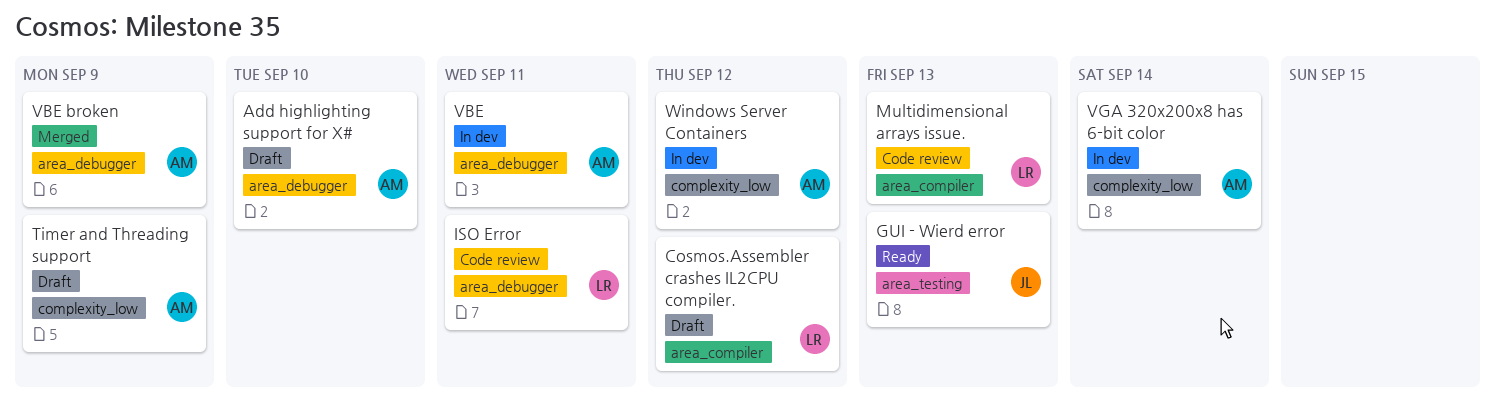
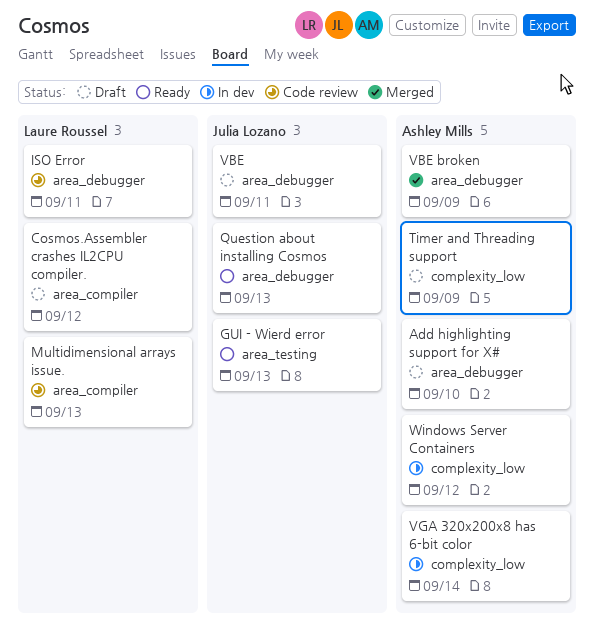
Question about installing Cosmos: none -> present
VBE, status: In dev -> Draft
VBE, owner: Ashley Mills -> Julia Lozano

